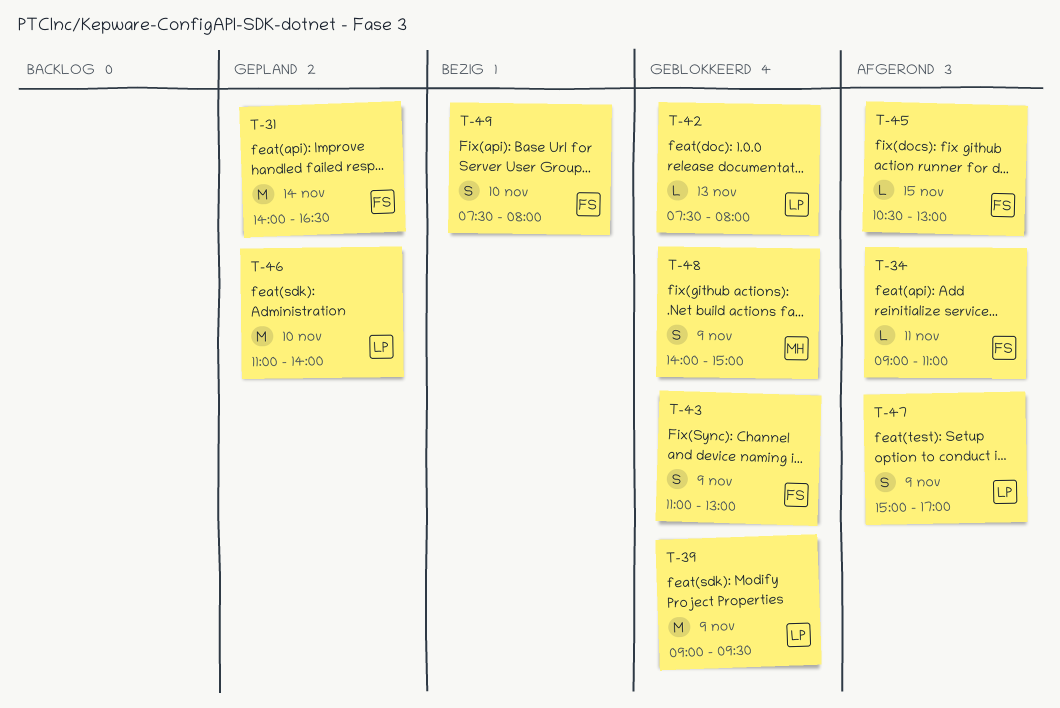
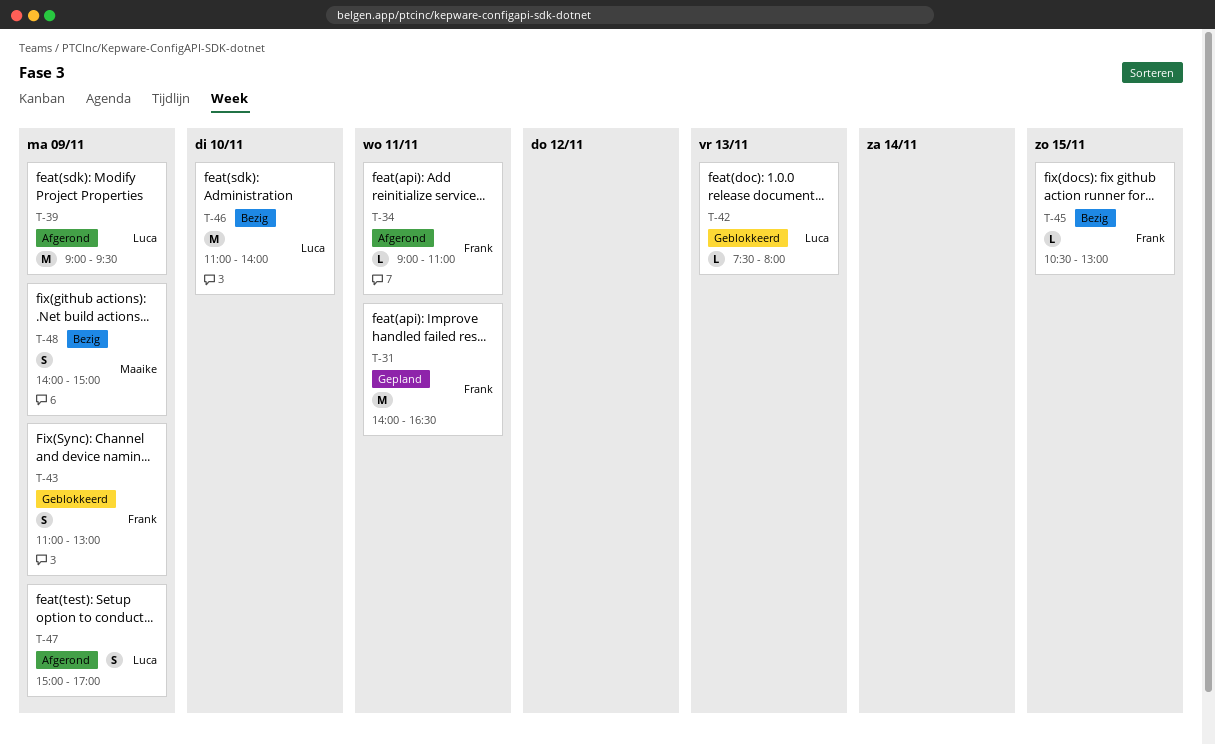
T-31, day: Nov 14 -> Nov 11
T-39, status: Geblokkeerd -> Afgerond
T-45, status: Afgerond -> Bezig
T-46, status: Gepland -> Bezig
T-48, status: Geblokkeerd -> Bezig
T-49: present -> none

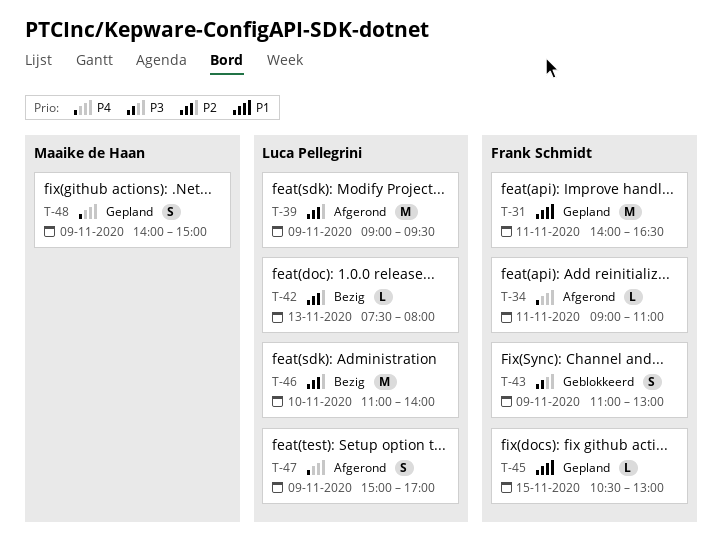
T-42, status: Geblokkeerd -> Bezig
T-45, status: Bezig -> Gepland
T-48, status: Bezig -> Gepland

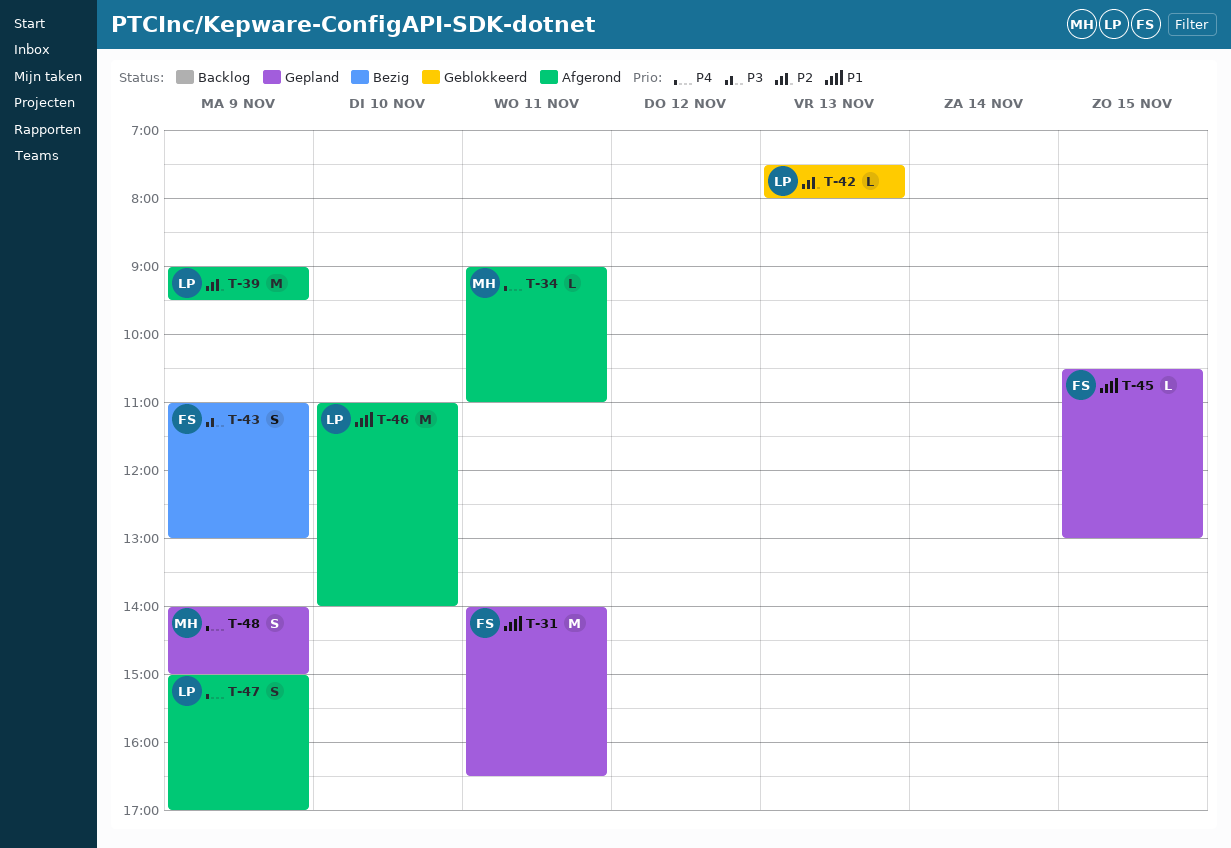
T-34, owner: Frank Schmidt -> Maaike de Haan
T-42, status: Bezig -> Geblokkeerd
T-43, status: Geblokkeerd -> Bezig
T-46, status: Bezig -> Afgerond
T-46, priority: P2 -> P1

